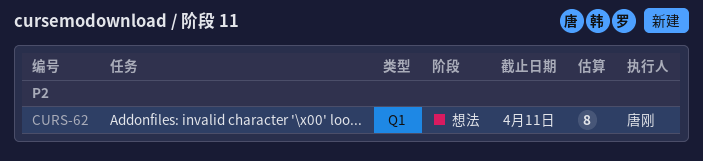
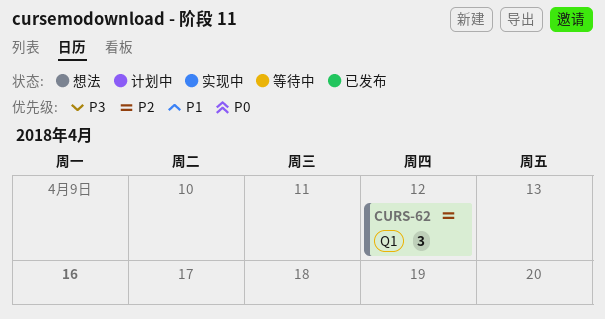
CURS-62, estimate: 8 -> 3
CURS-62, due: Apr 11 -> Apr 12

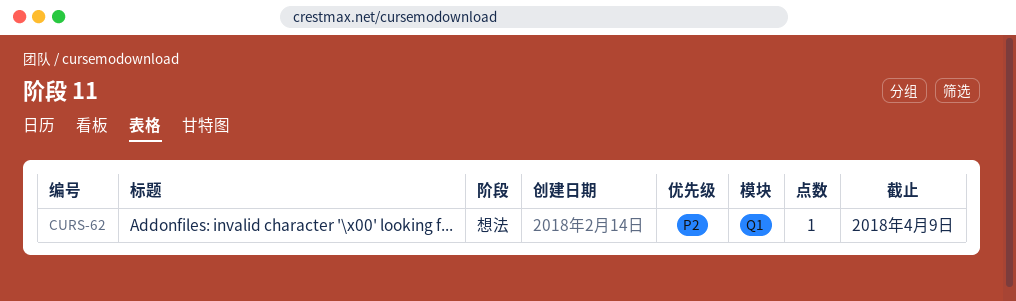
CURS-62, estimate: 3 -> 1
CURS-62, due: Apr 12 -> Apr 9

